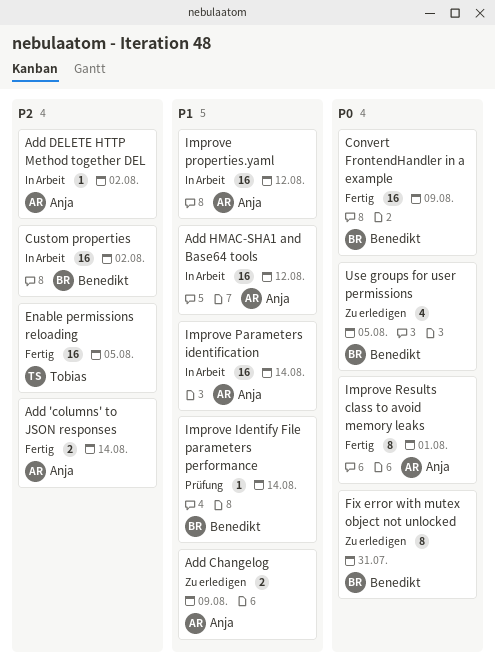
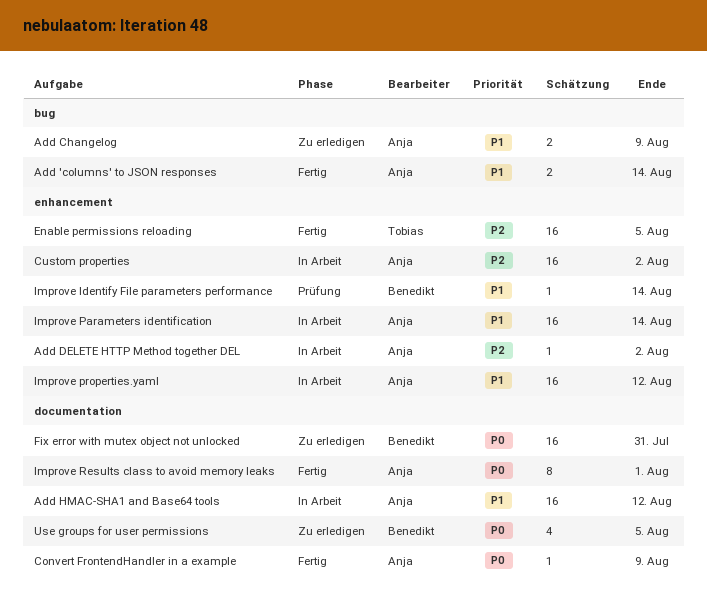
Add 'columns' to JSON responses, priority: P2 -> P1
Convert FrontendHandler in a example, owner: Benedikt -> Anja
Convert FrontendHandler in a example, estimate: 16 -> 1
Custom properties, owner: Benedikt -> Anja
Fix error with mutex object not unlocked, estimate: 8 -> 16

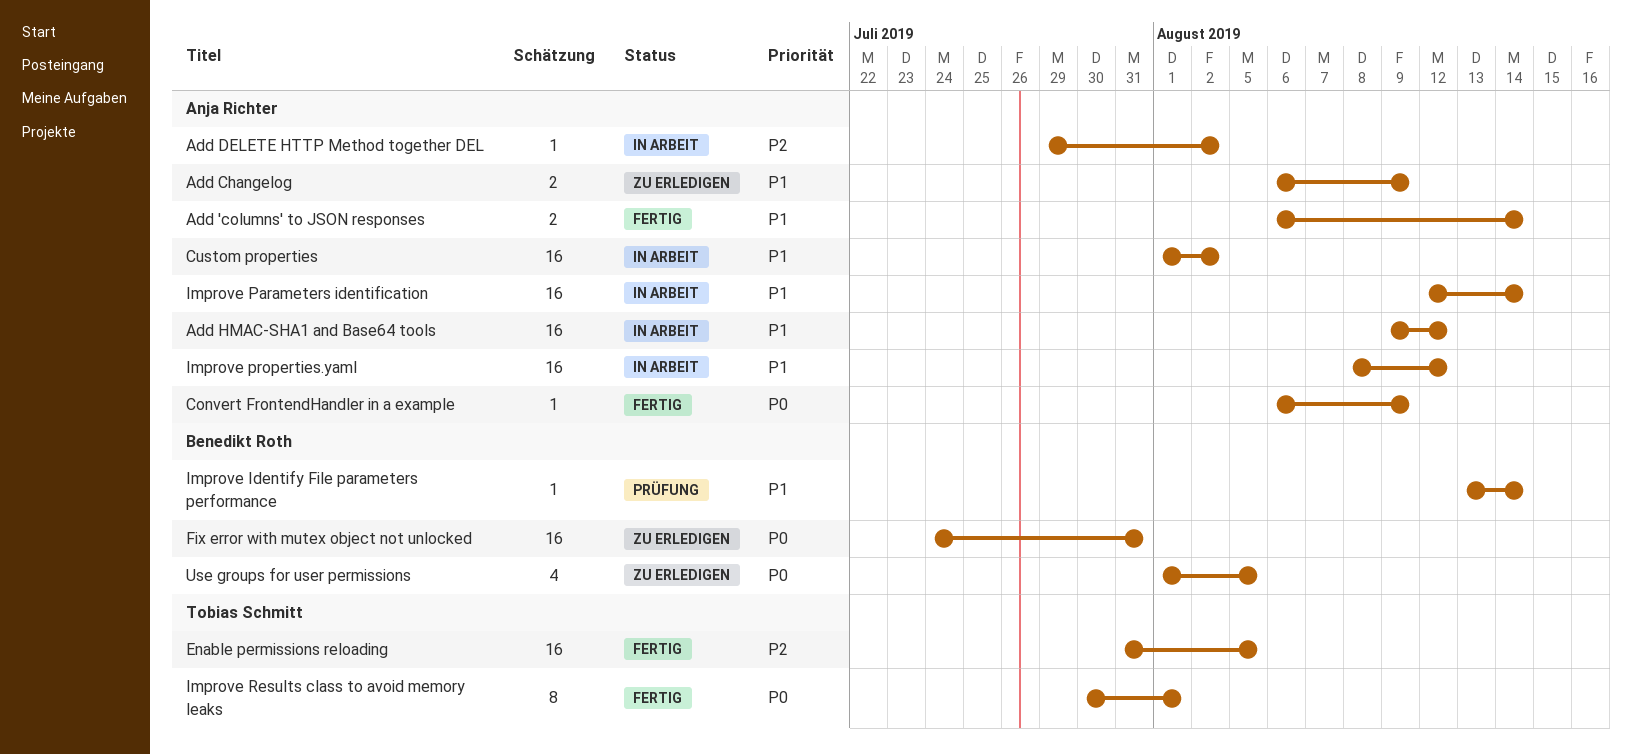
Custom properties, priority: P2 -> P1
Improve Results class to avoid memory leaks, owner: Anja Richter -> Tobias Schmitt

